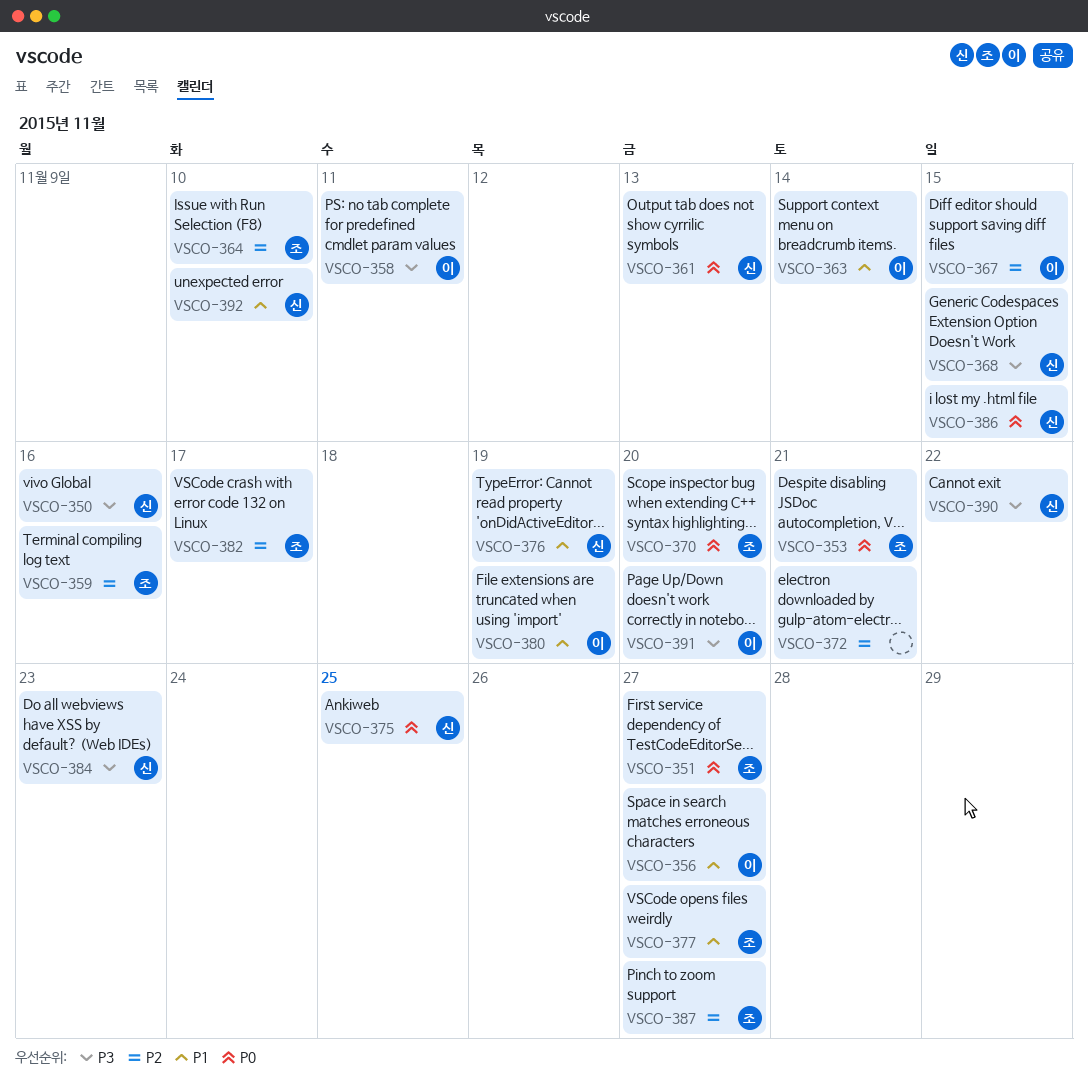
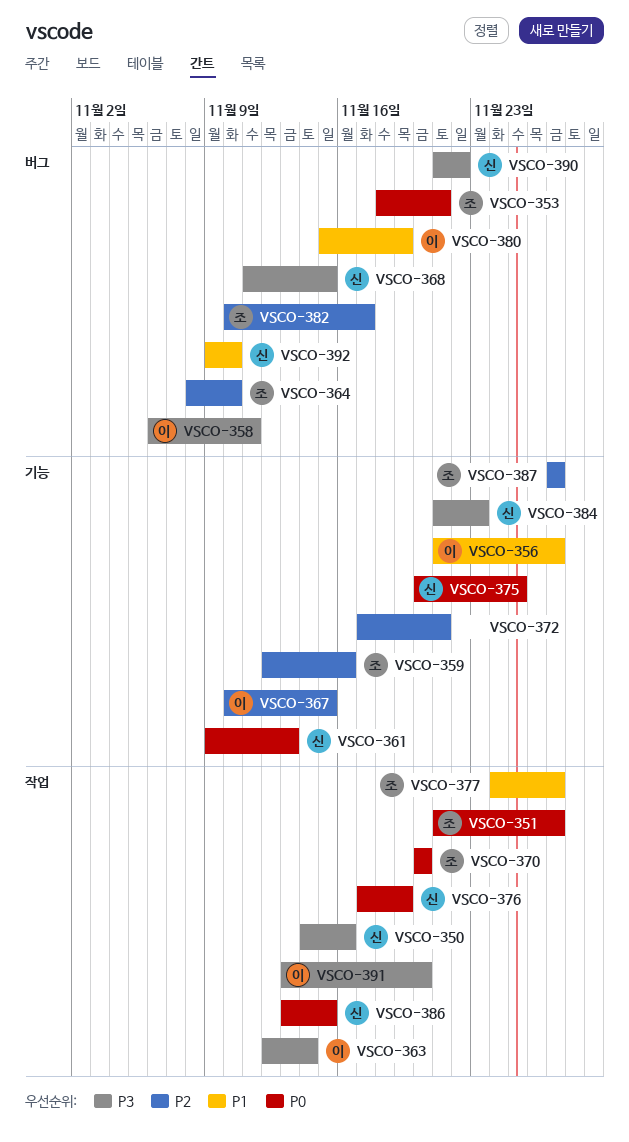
VSCO-363, priority: P1 -> P3
VSCO-376, priority: P1 -> P0

